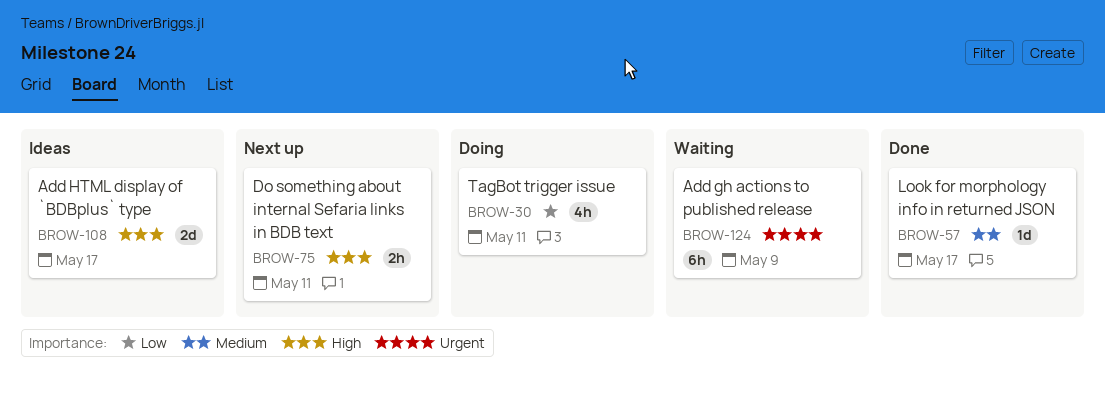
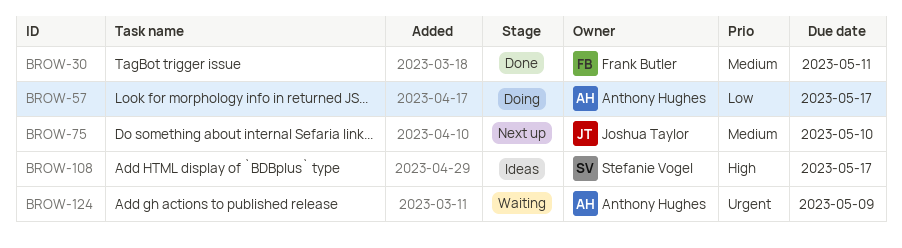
BROW-30, status: Doing -> Done
BROW-30, priority: Low -> Medium
BROW-57, status: Done -> Doing
BROW-57, priority: Medium -> Low
BROW-75, priority: High -> Medium
BROW-75, due: May 11 -> May 10

